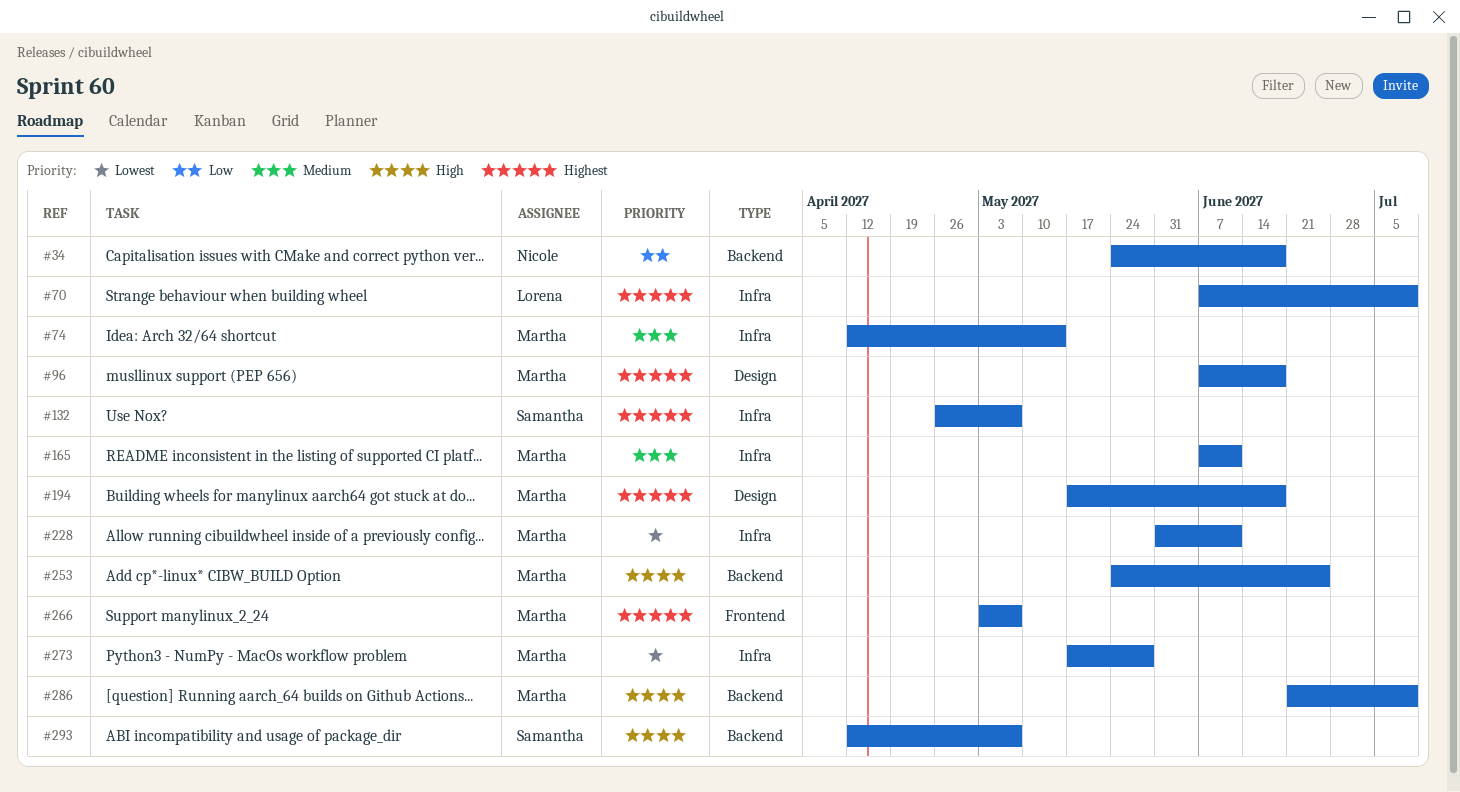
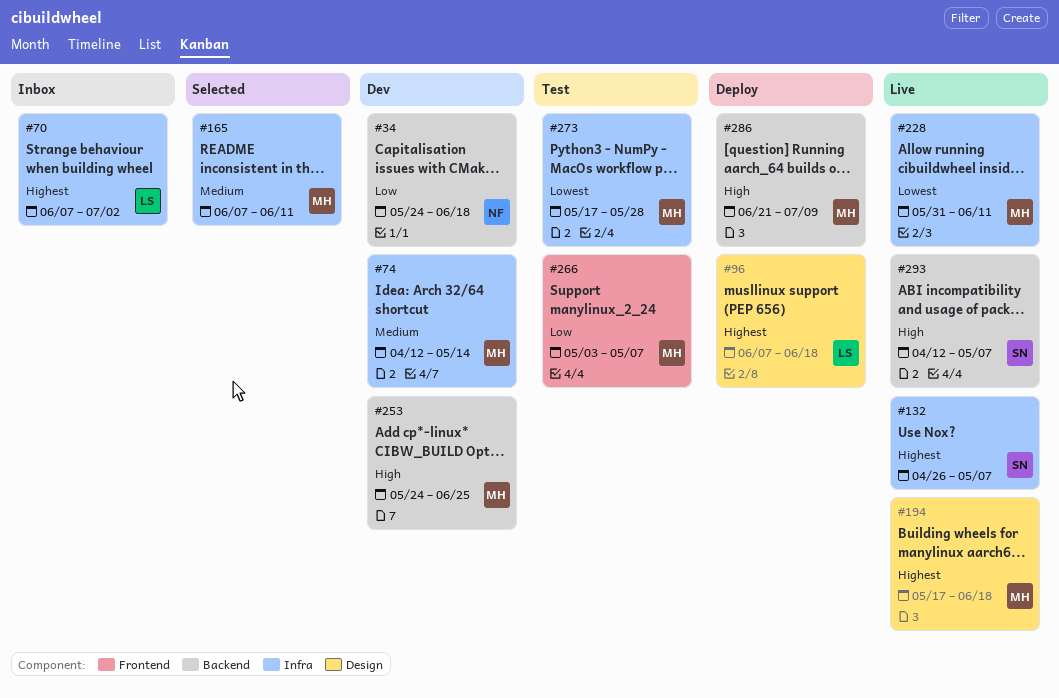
#70, due: Jul 9 -> Jul 2
#96, owner: Martha -> Lorena
#266, priority: Highest -> Low

